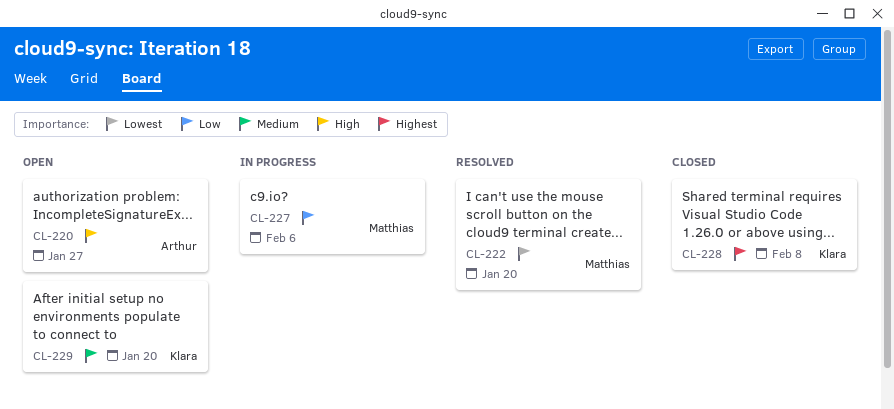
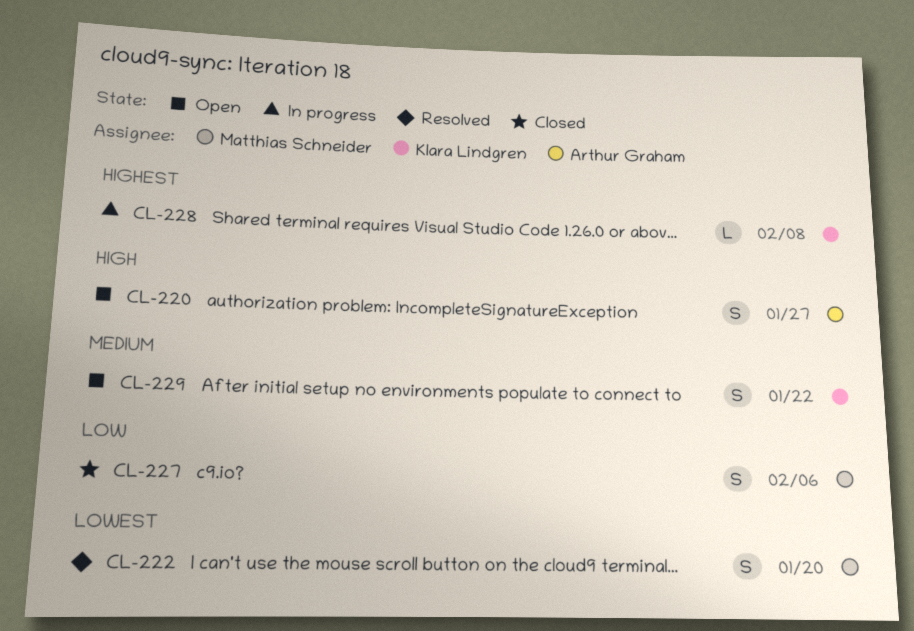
CL-227, status: In progress -> Closed
CL-228, status: Closed -> In progress
CL-229, due: Jan 20 -> Jan 22

